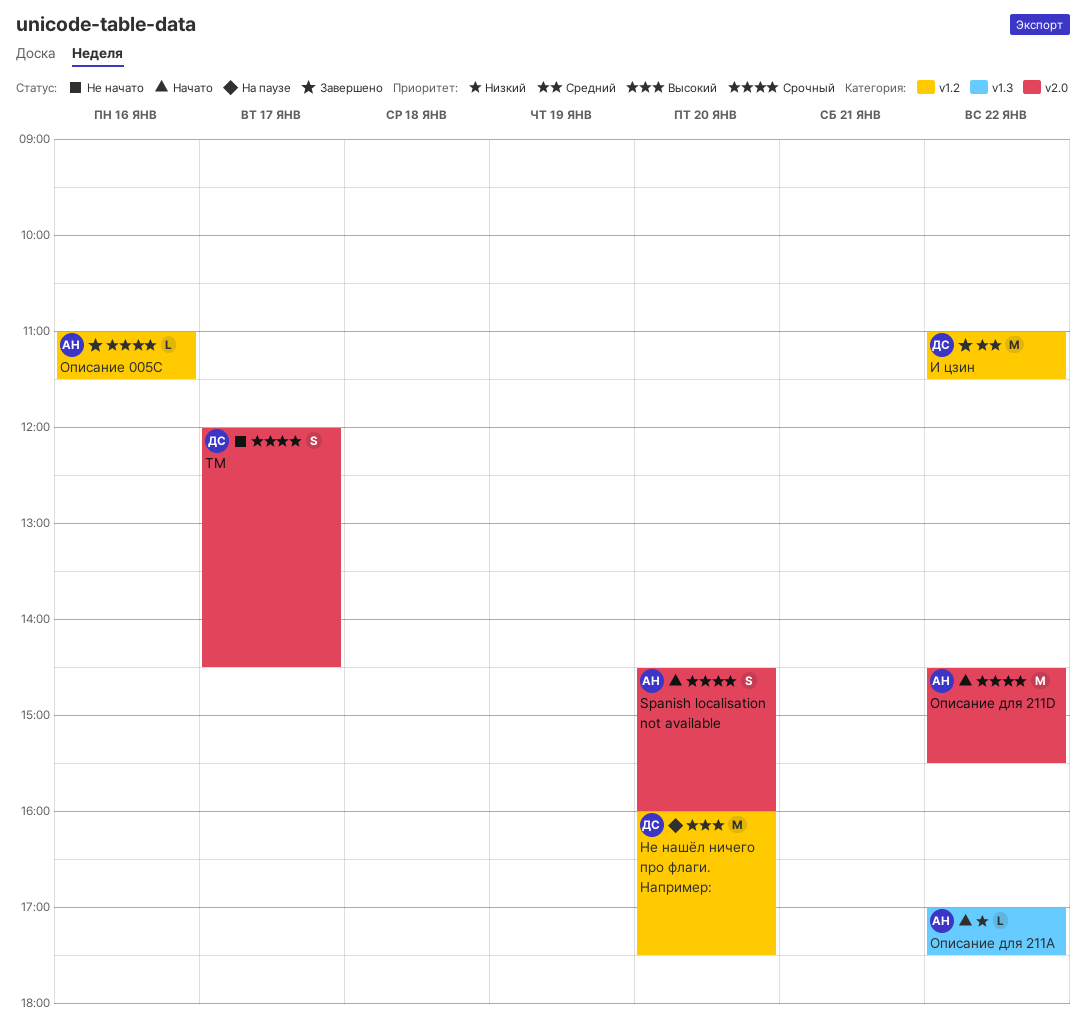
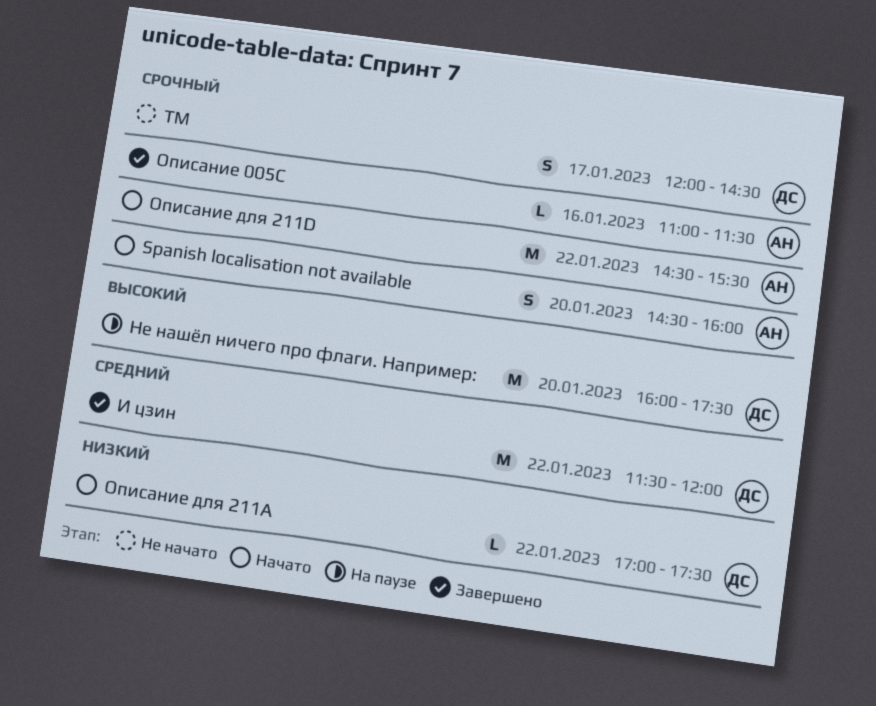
И цзин, begins: 11:00 -> 11:30
И цзин, ends: 11:30 -> 12:00
Описание для 211A, owner: АН -> ДС

